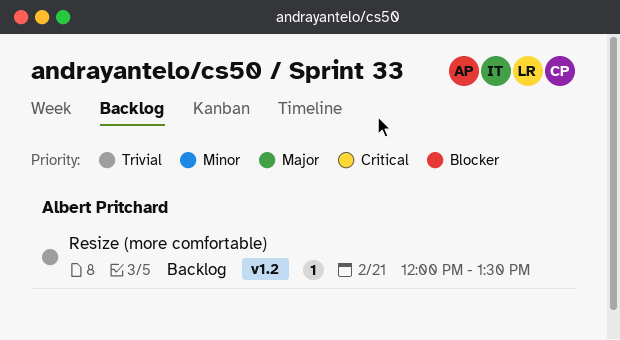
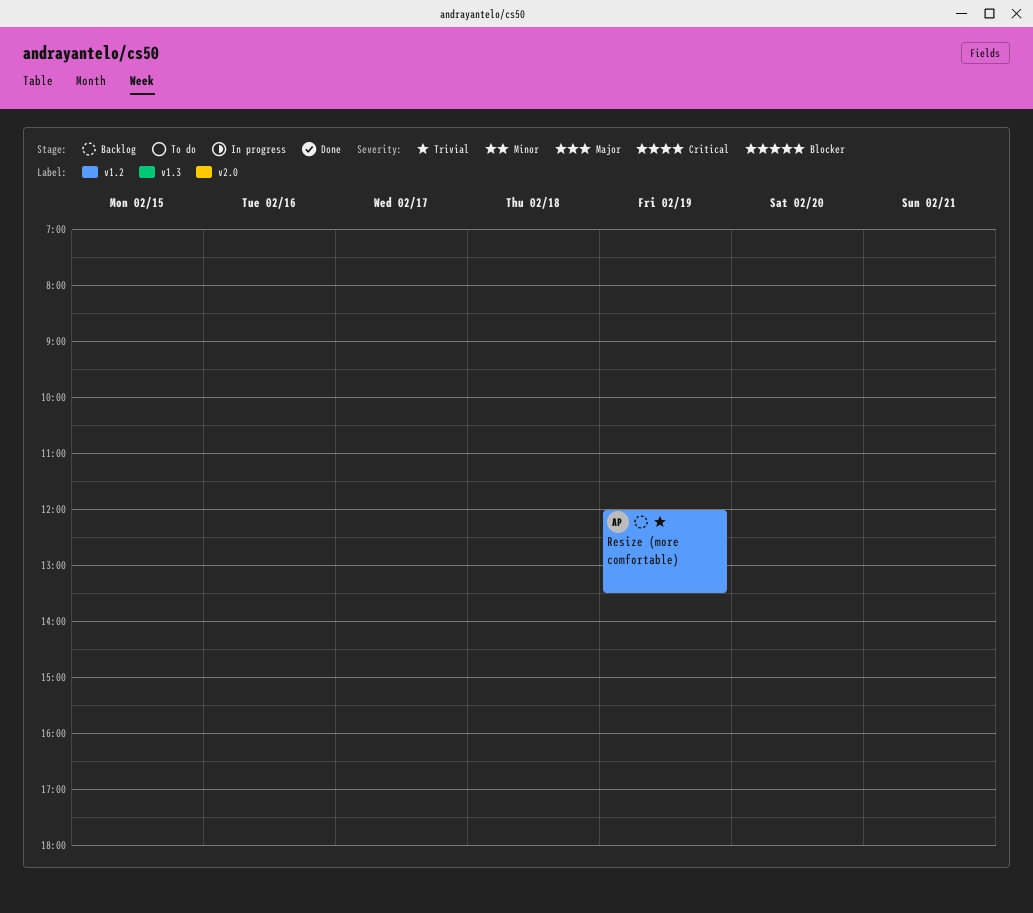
Resize (more comfortable), day: Feb 21 -> Feb 19

